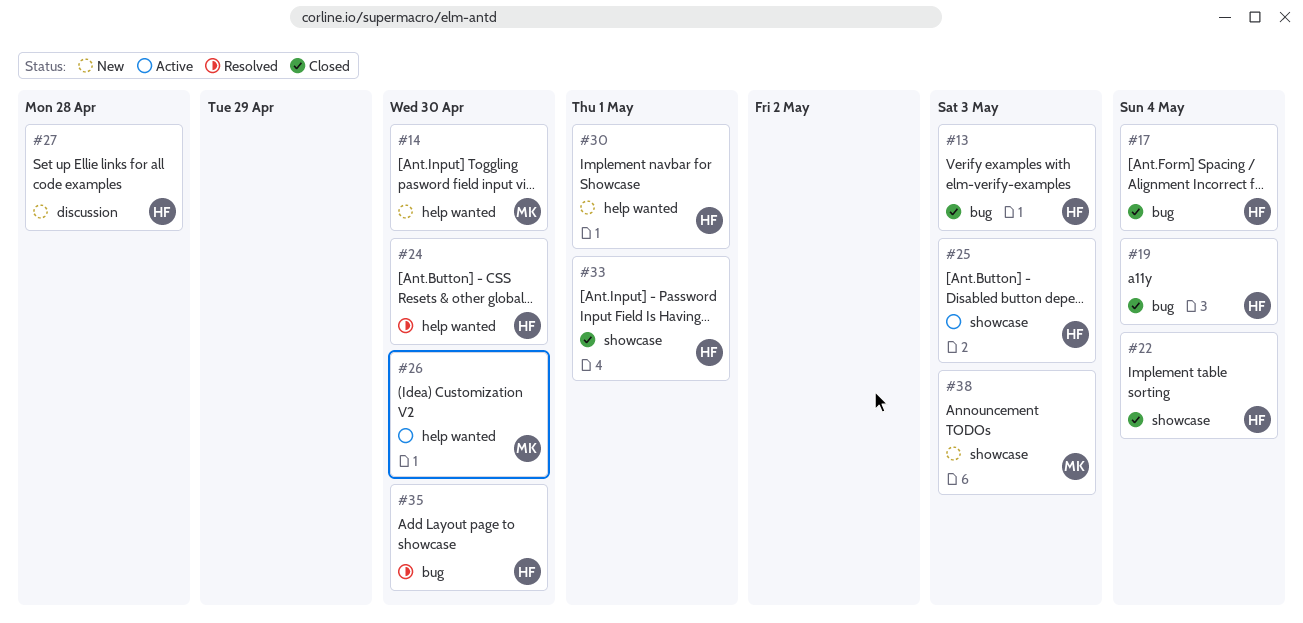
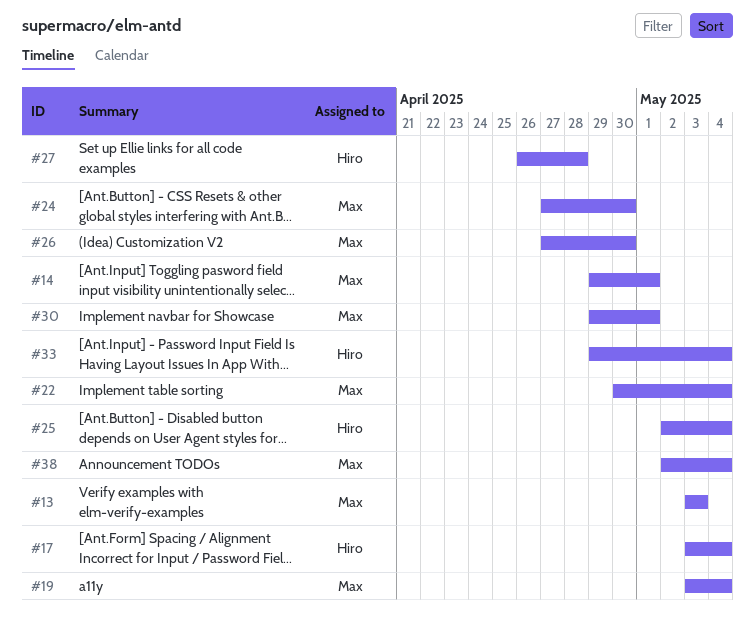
#13, owner: Hiro -> Max
#14, due: Apr 30 -> May 1
#19, owner: Hiro -> Max
#22, owner: Hiro -> Max
#24, owner: Hiro -> Max
#25, due: May 3 -> May 4
#30, owner: Hiro -> Max
#33, due: May 1 -> May 4
#35: present -> none
#38, due: May 3 -> May 4

